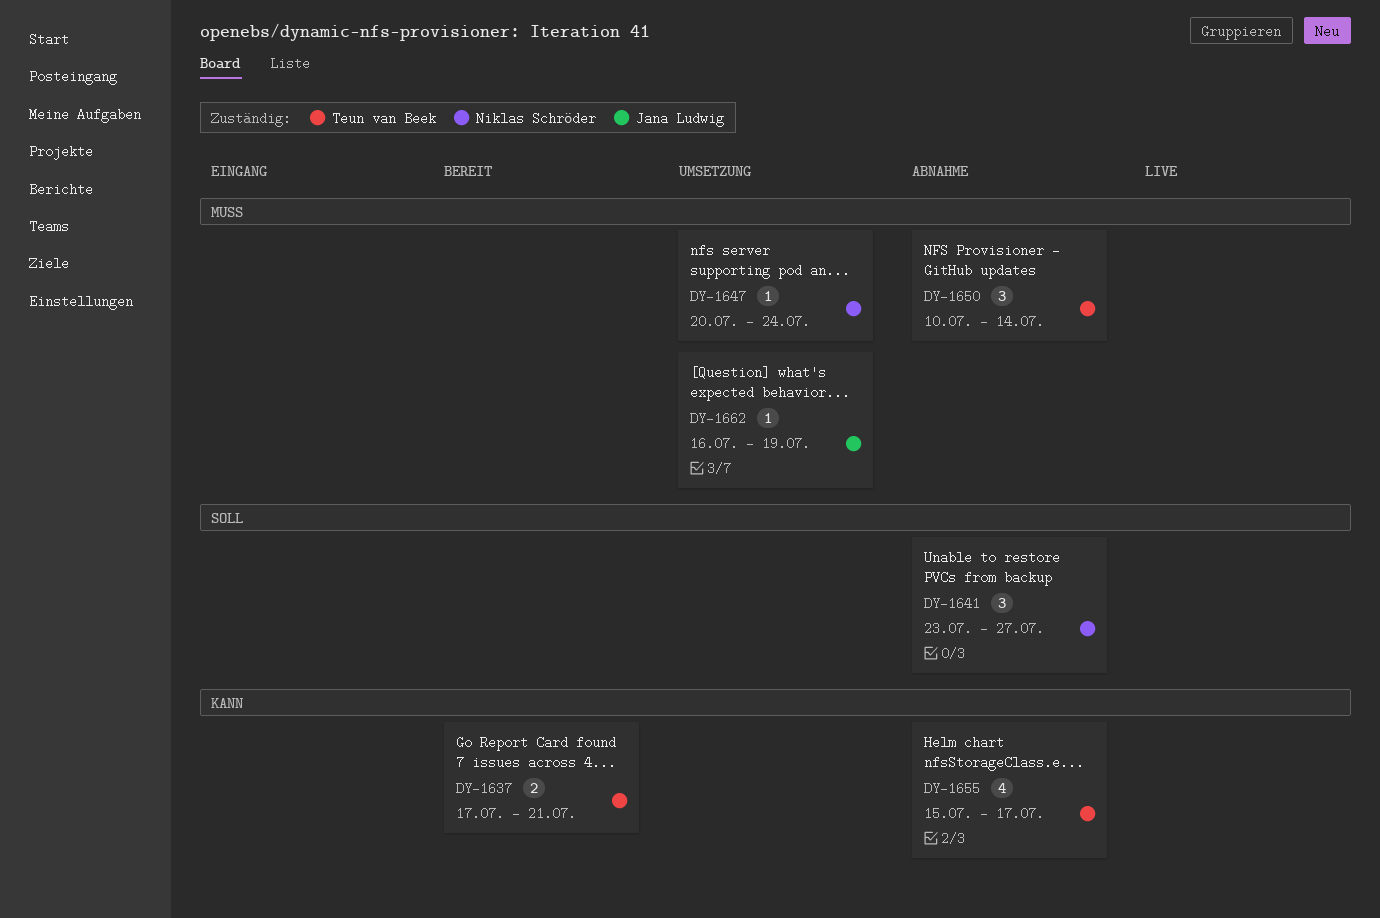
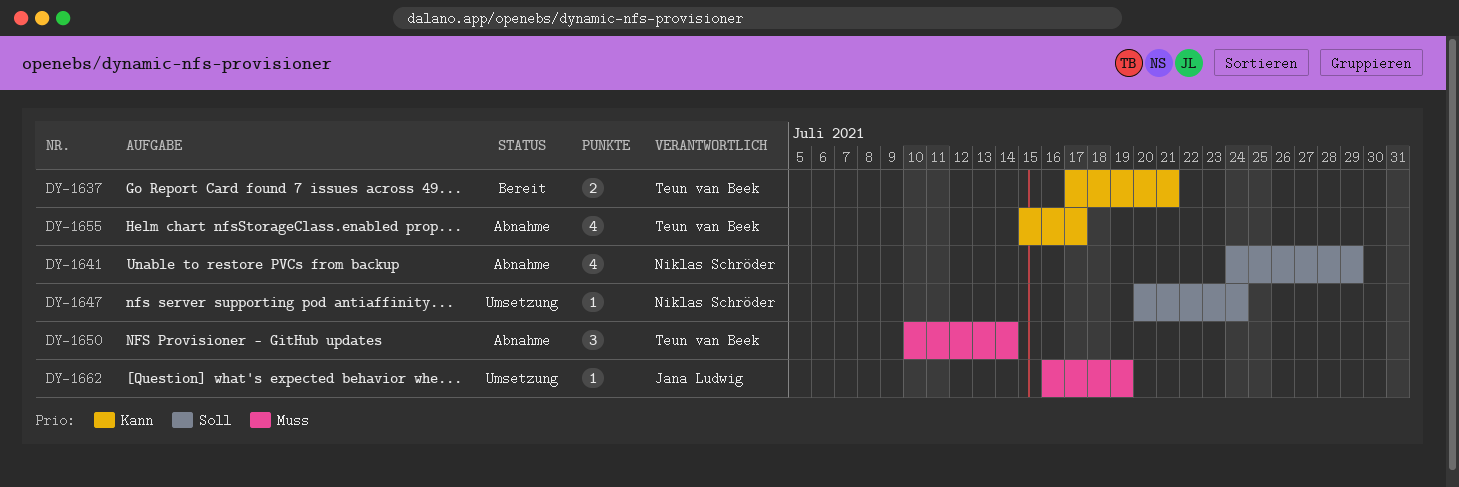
DY-1641, estimate: 3 -> 4
DY-1641, start: Jul 23 -> Jul 24
DY-1641, due: Jul 27 -> Jul 29
DY-1647, priority: Muss -> Soll

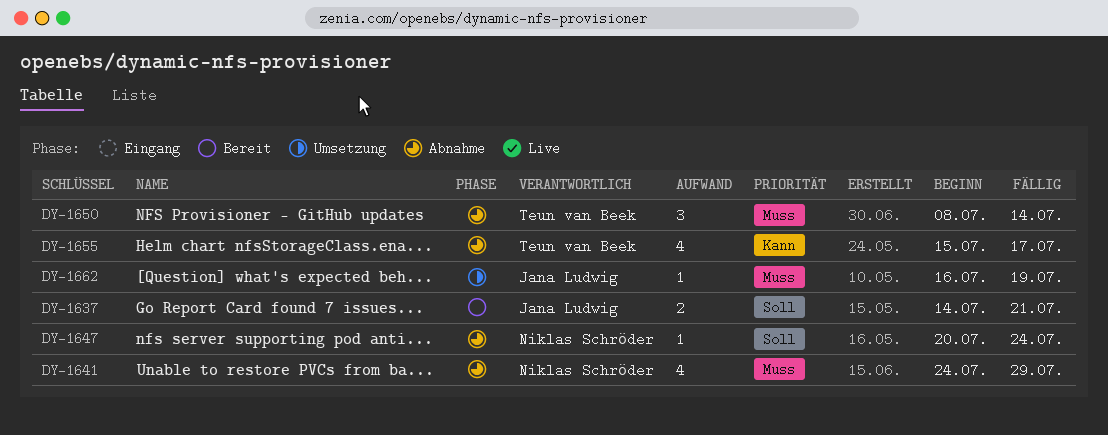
DY-1637, owner: Teun van Beek -> Jana Ludwig
DY-1637, priority: Kann -> Soll
DY-1637, start: Jul 17 -> Jul 14
DY-1641, priority: Soll -> Muss
DY-1647, status: Umsetzung -> Abnahme
DY-1650, start: Jul 10 -> Jul 8

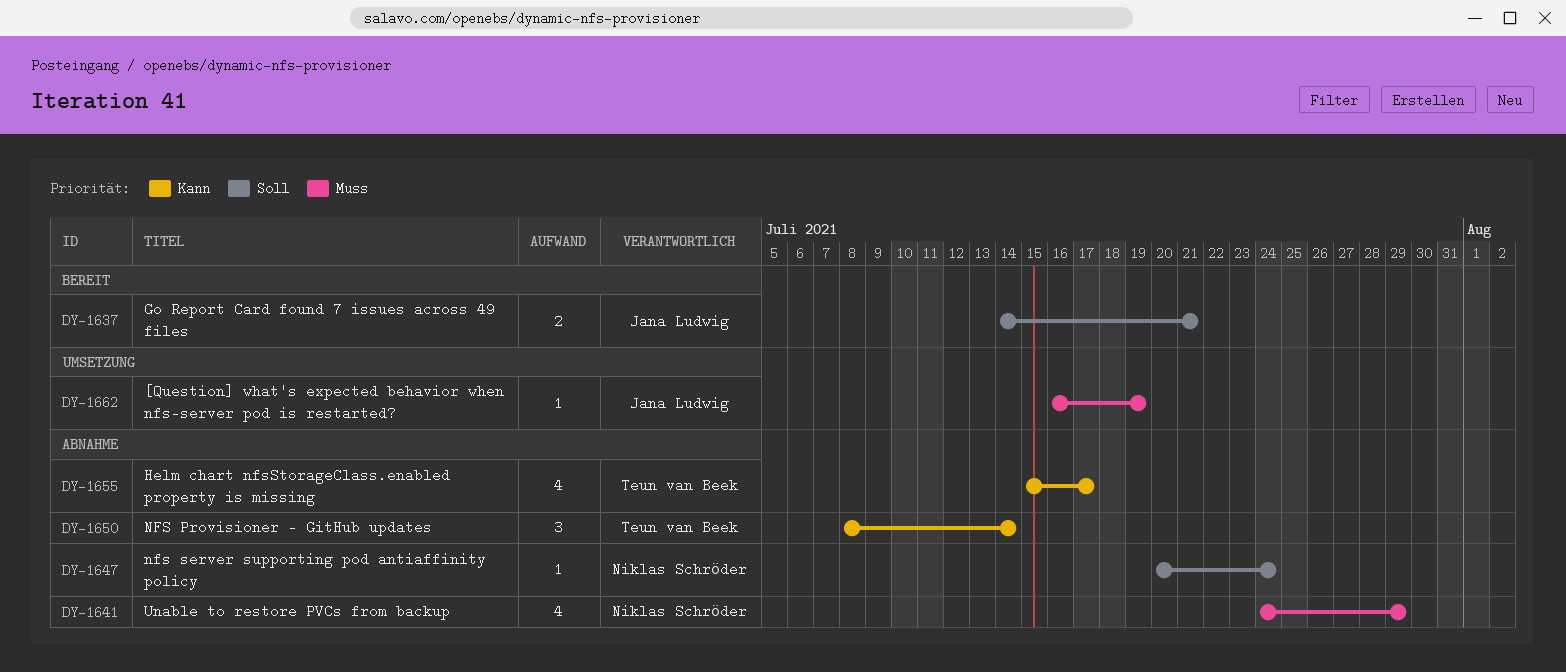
DY-1650, priority: Muss -> Kann

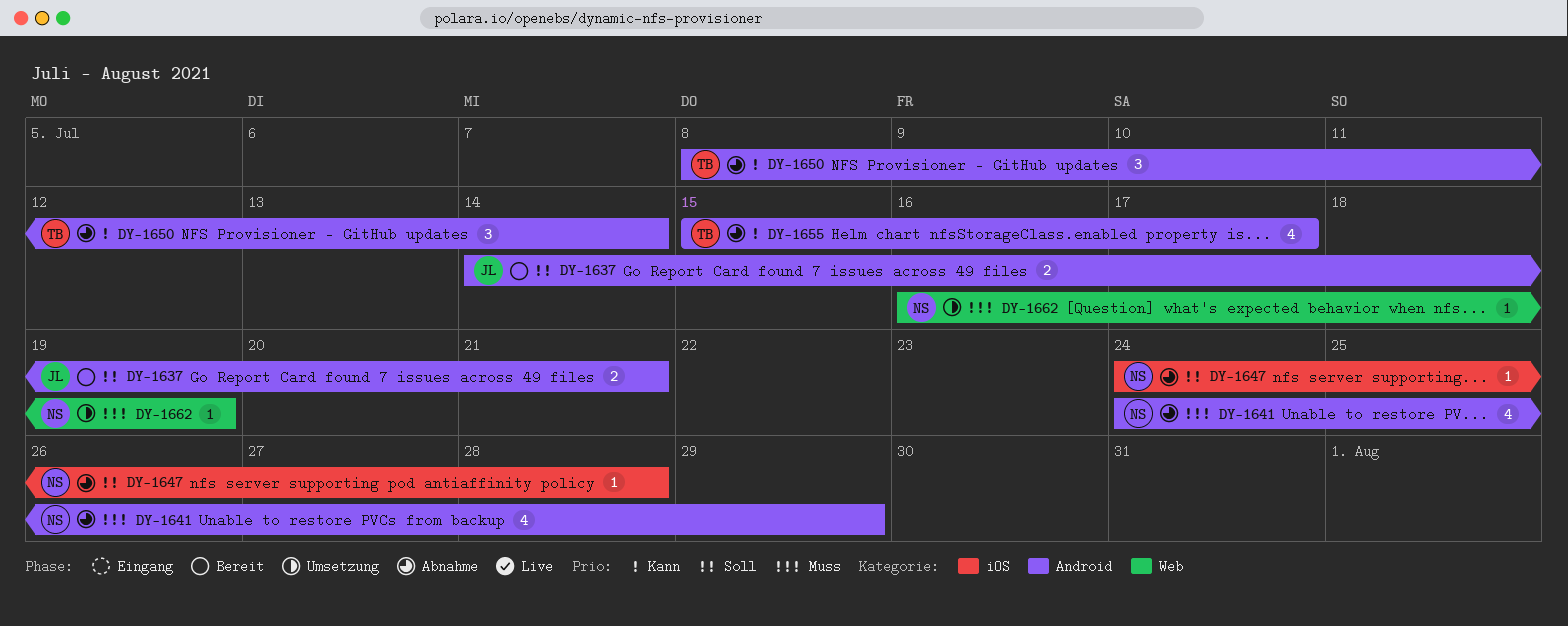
DY-1647, start: Jul 20 -> Jul 24
DY-1647, due: Jul 24 -> Jul 28
DY-1662, owner: Jana Ludwig -> Niklas Schröder

